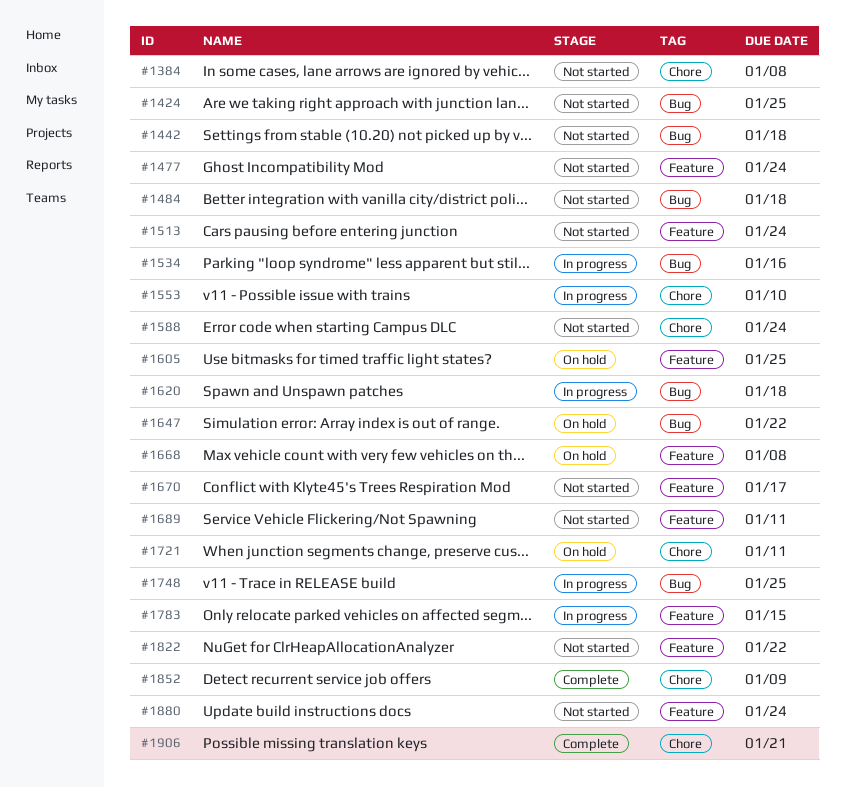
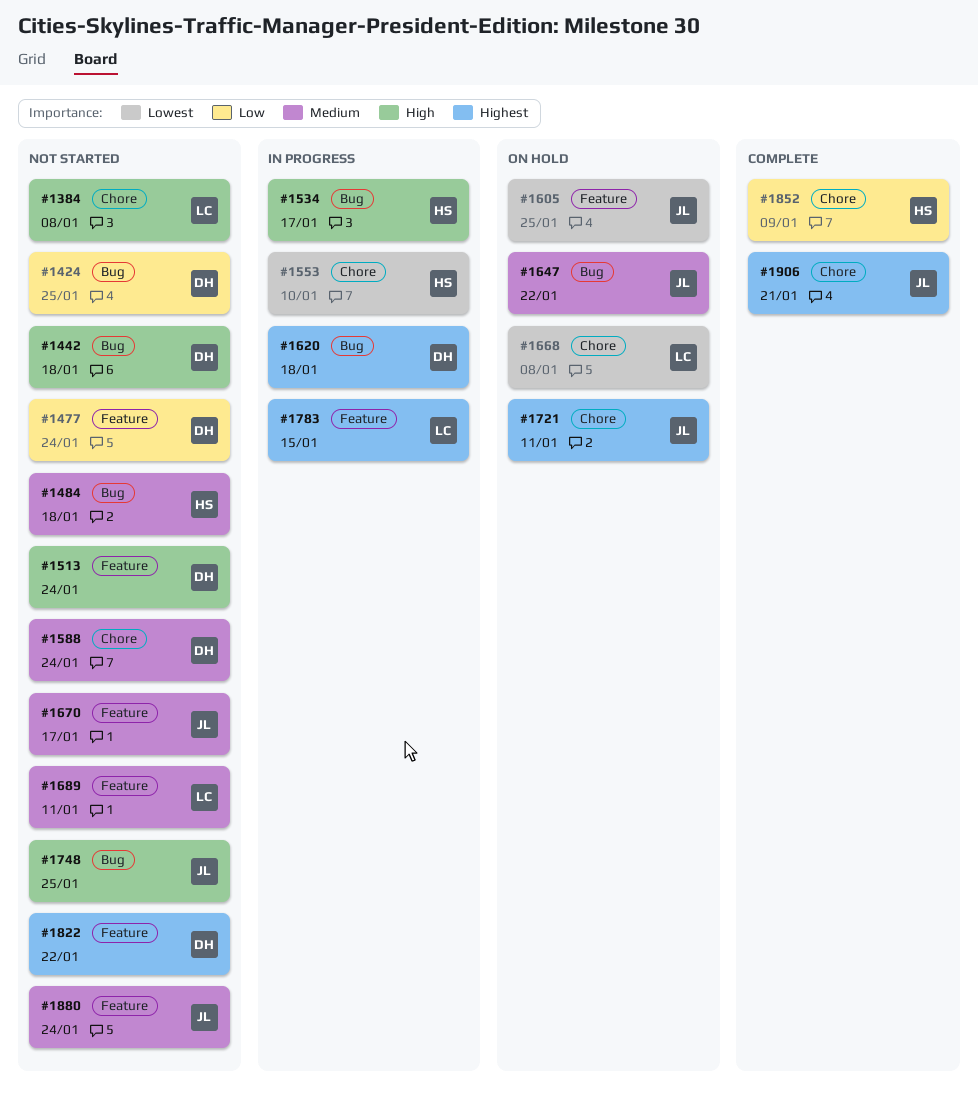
#1534, due: Jan 16 -> Jan 17
#1668, label: Feature -> Chore
#1748, status: In progress -> Not started

